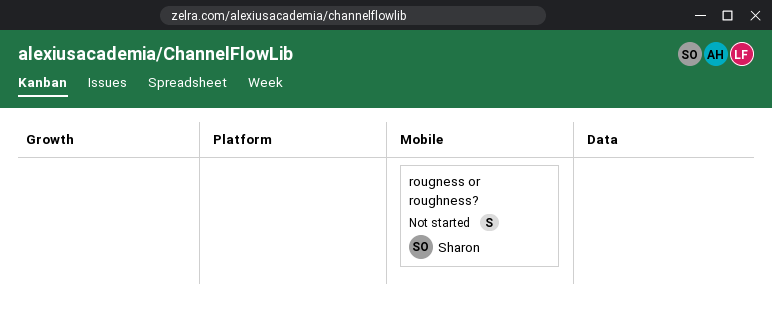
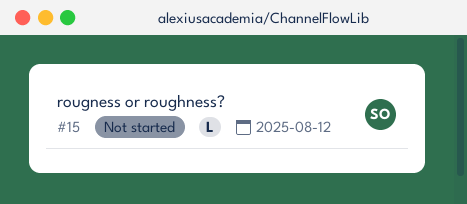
rougness or roughness?, estimate: S -> L

